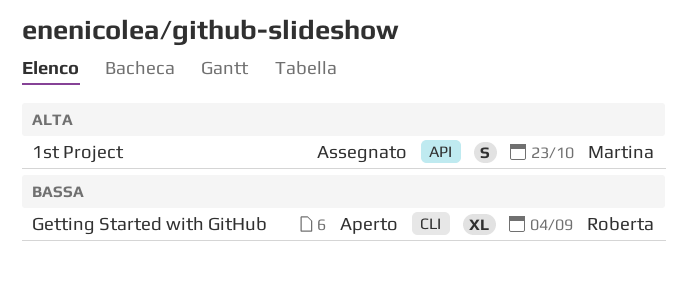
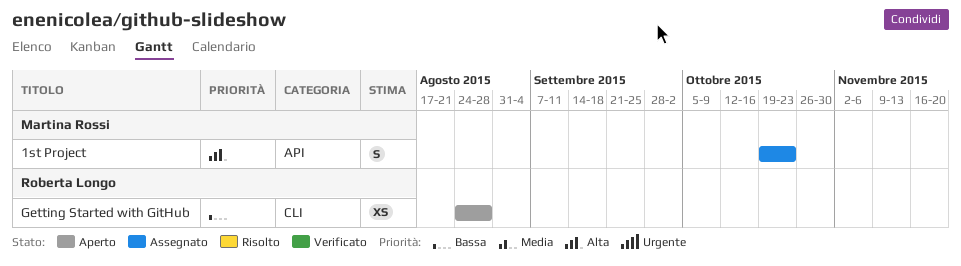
Getting Started with GitHub, estimate: XL -> XS
Getting Started with GitHub, due: Sep 4 -> Aug 28

